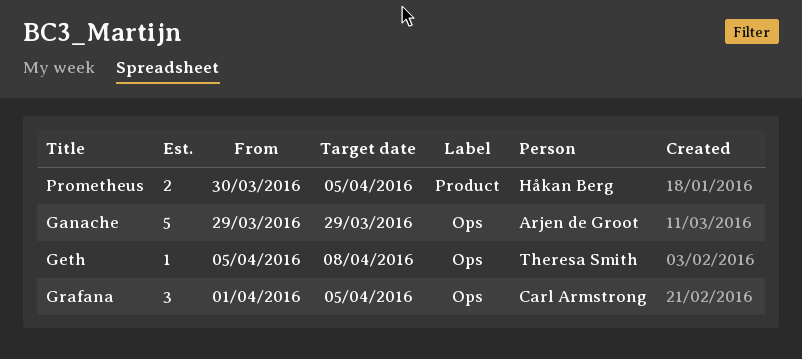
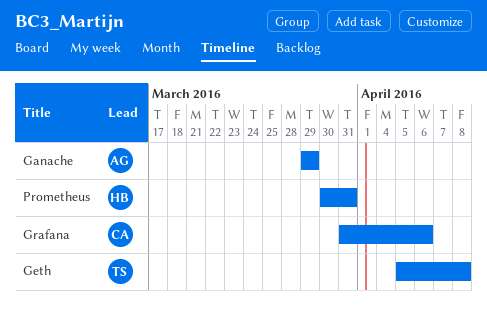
Grafana, start: Apr 1 -> Mar 31
Grafana, due: Apr 5 -> Apr 6
Prometheus, due: Apr 5 -> Mar 31

